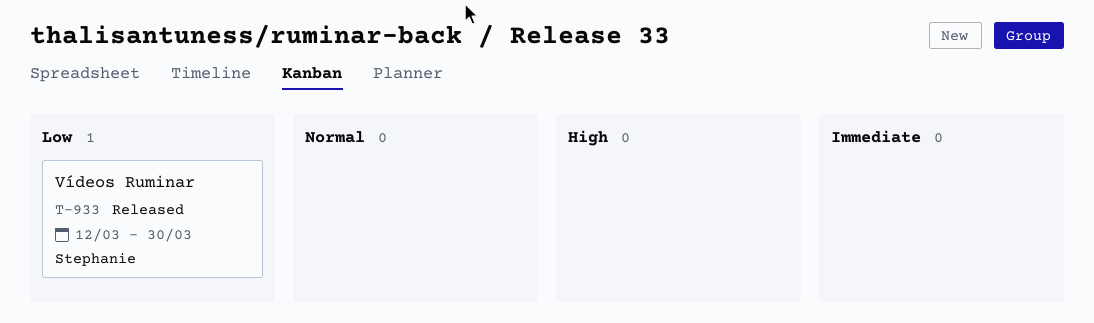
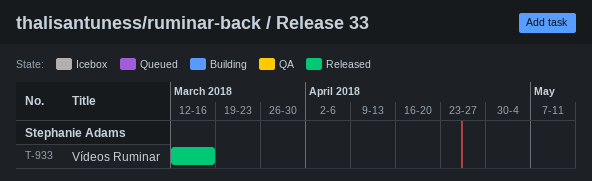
T-933, due: Mar 30 -> Mar 16

